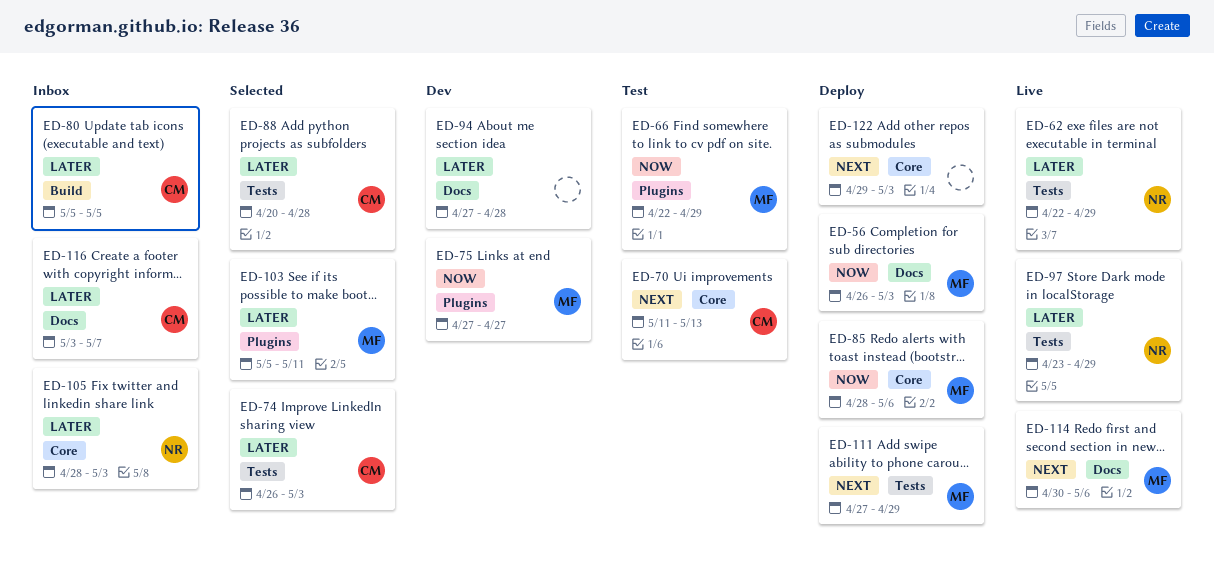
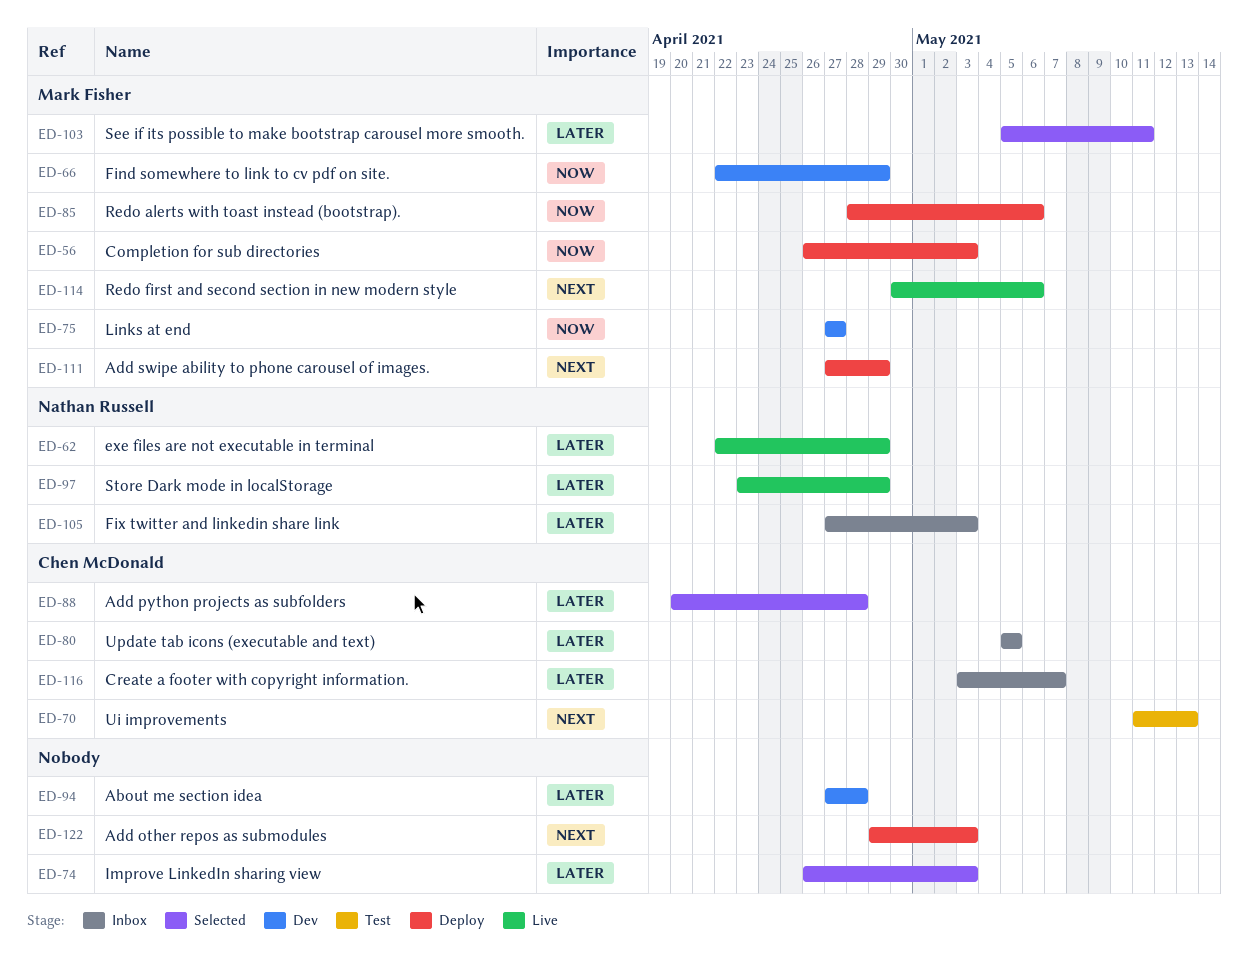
ED-66, status: Test -> Dev
ED-74, owner: Chen McDonald -> none
ED-105, start: Apr 28 -> Apr 27

